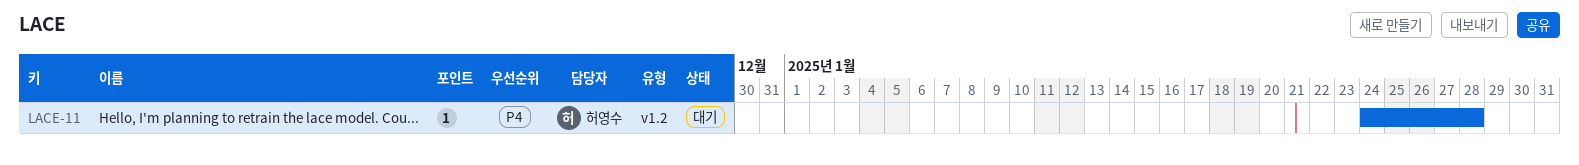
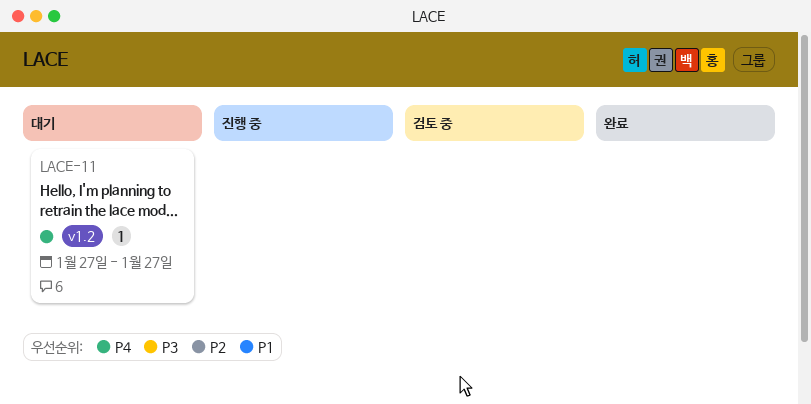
LACE-11, start: Jan 24 -> Jan 27
LACE-11, due: Jan 28 -> Jan 27

